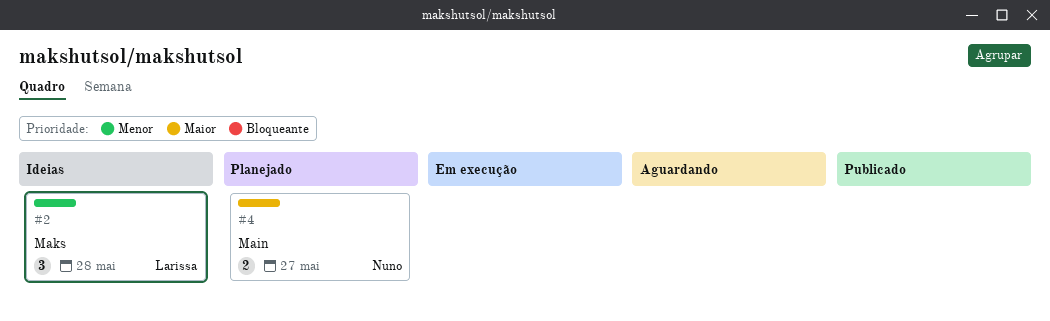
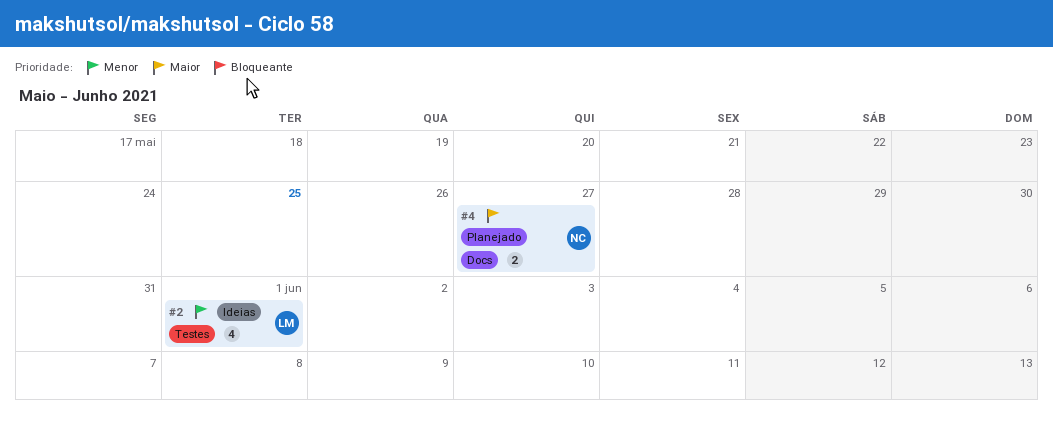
#2, estimate: 3 -> 4
#2, due: May 28 -> Jun 1

